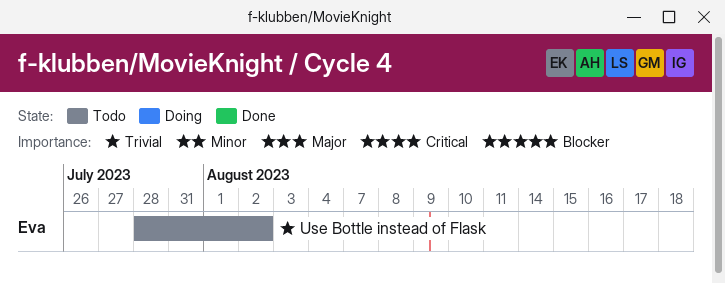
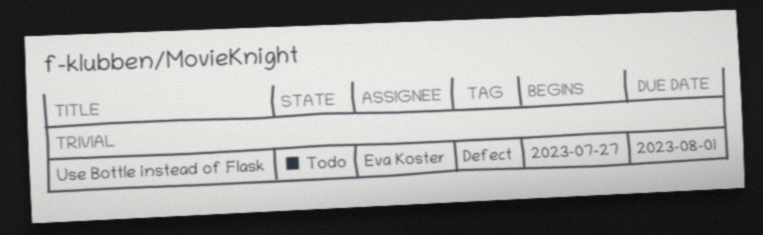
Use Bottle instead of Flask, start: Jul 28 -> Jul 27
Use Bottle instead of Flask, due: Aug 2 -> Aug 1

